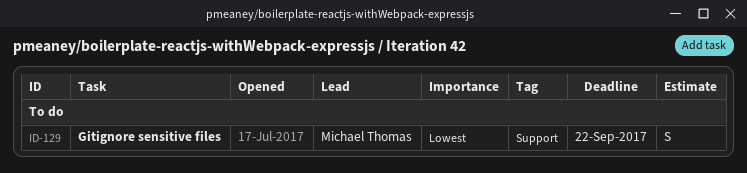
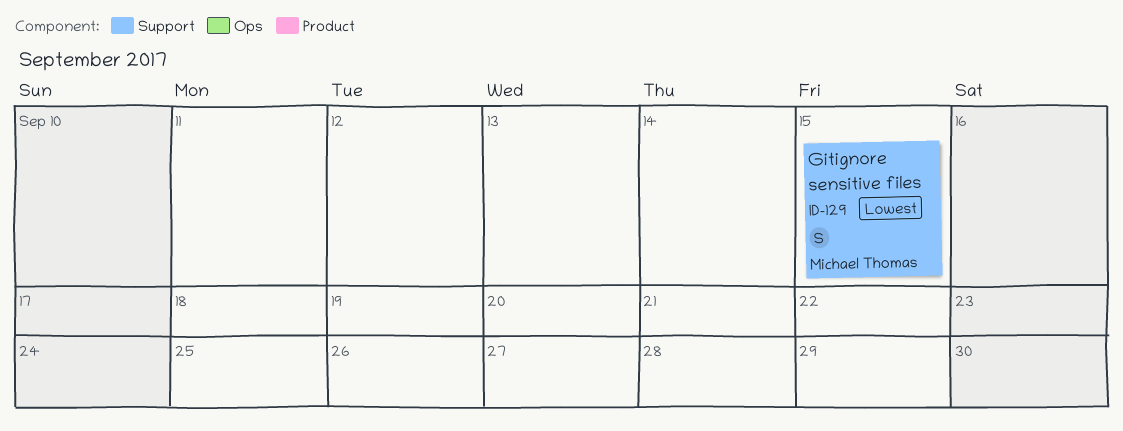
ID-129, due: Sep 22 -> Sep 15

